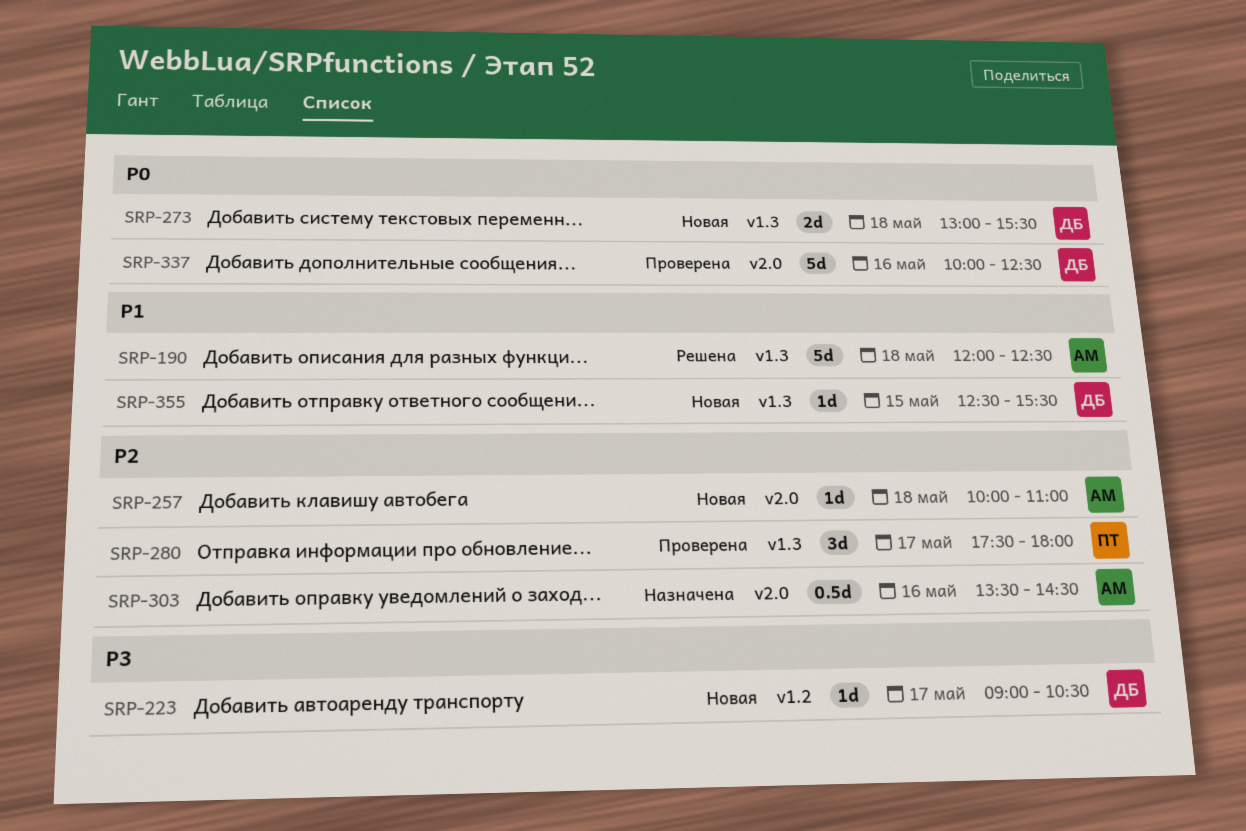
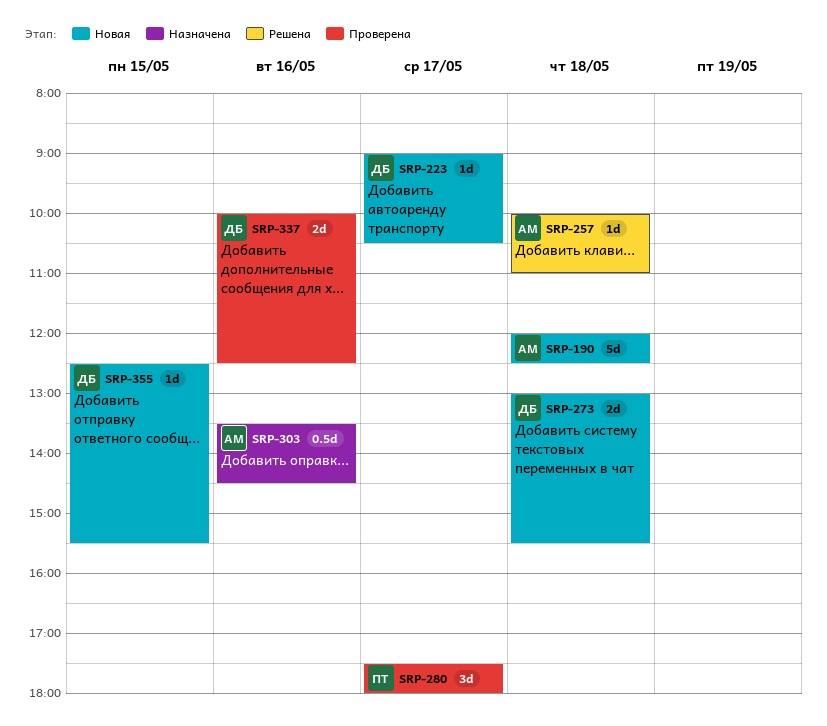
SRP-190, status: Решена -> Новая
SRP-257, status: Новая -> Решена
SRP-337, estimate: 5d -> 2d

